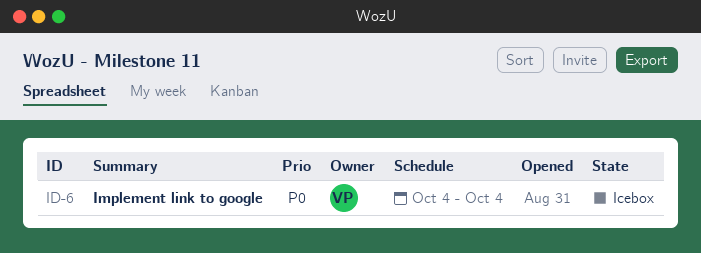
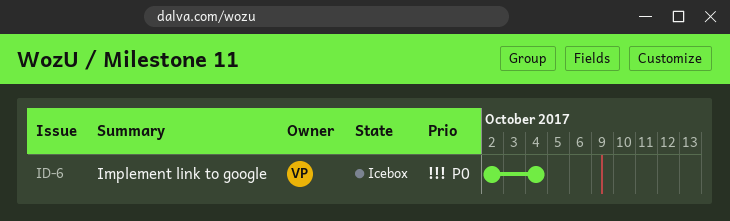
ID-6, start: Oct 4 -> Oct 2

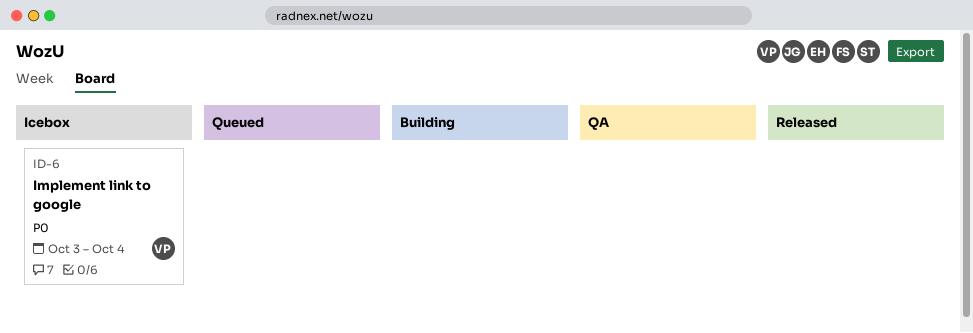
ID-6, start: Oct 2 -> Oct 3

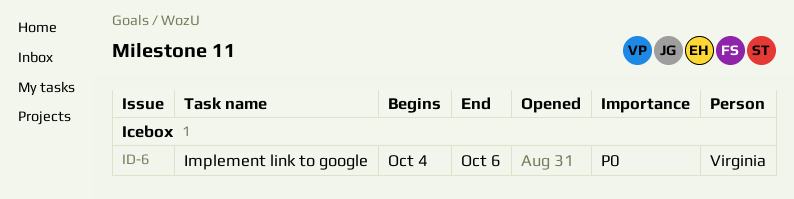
ID-6, start: Oct 3 -> Oct 4
ID-6, due: Oct 4 -> Oct 6

